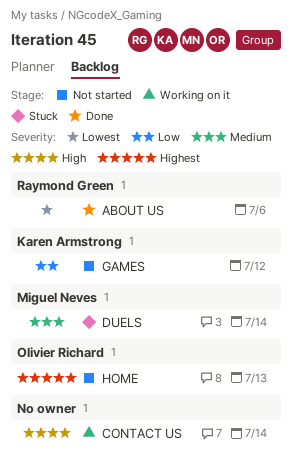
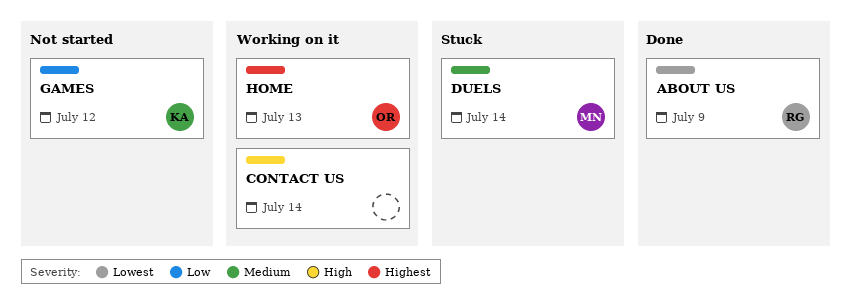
ABOUT US, due: Jul 6 -> Jul 9
HOME, status: Not started -> Working on it

